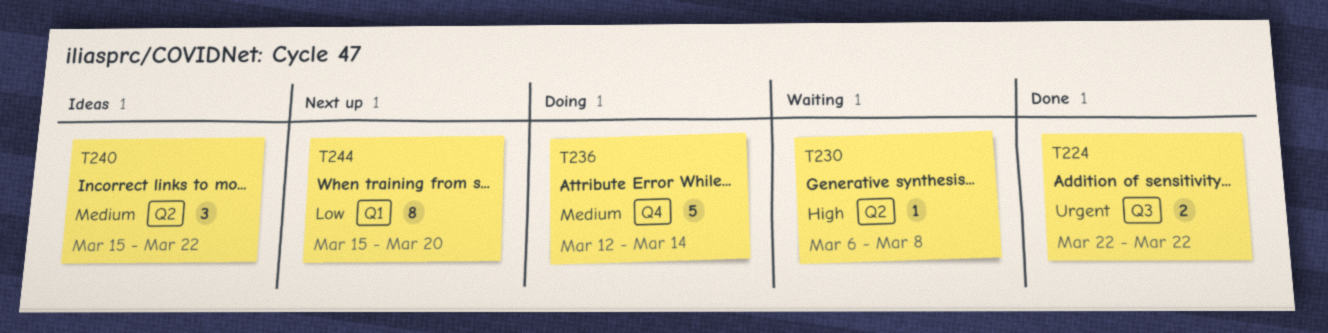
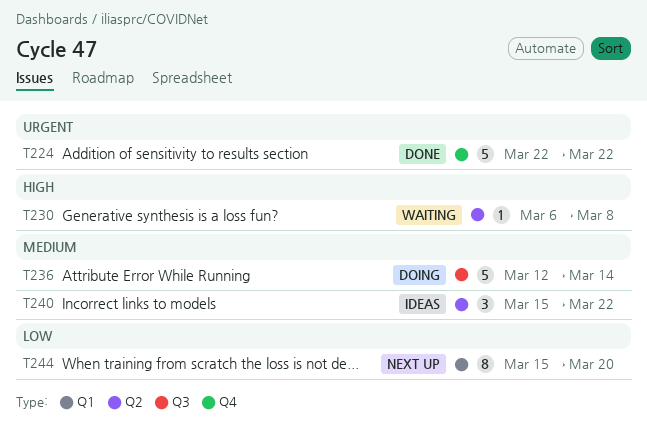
T224, label: Q3 -> Q4
T224, estimate: 2 -> 5
T236, label: Q4 -> Q3

